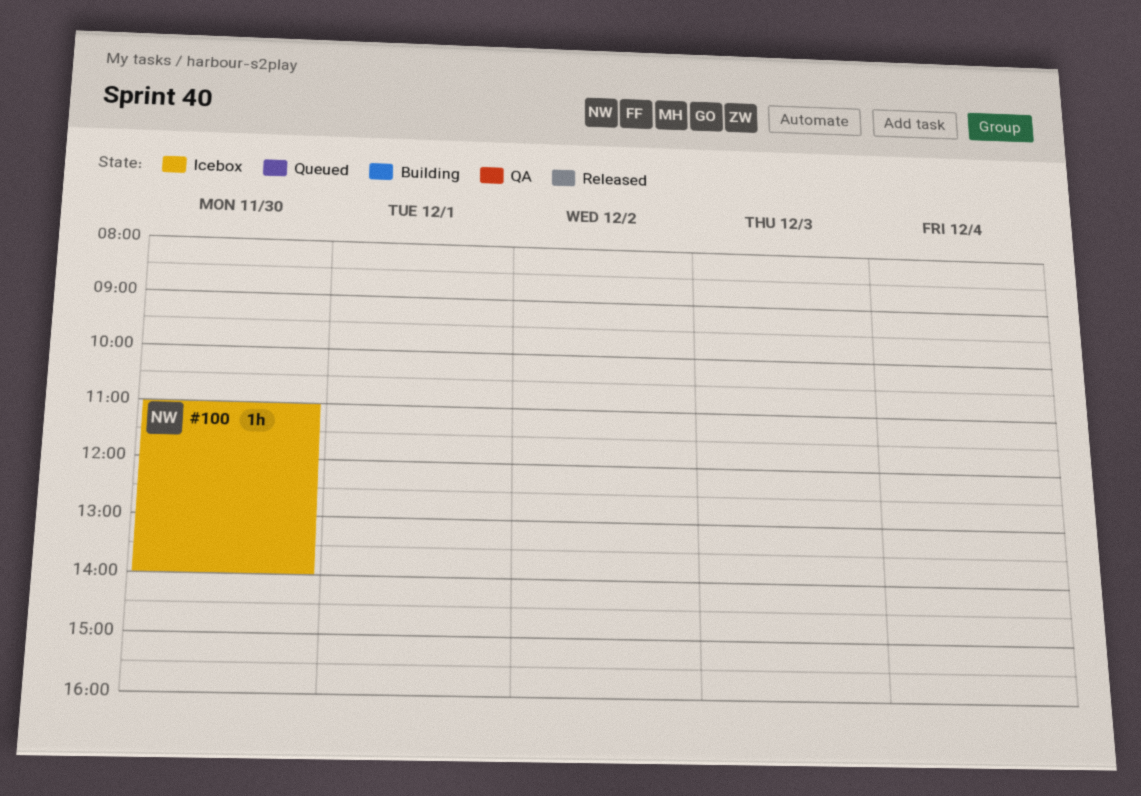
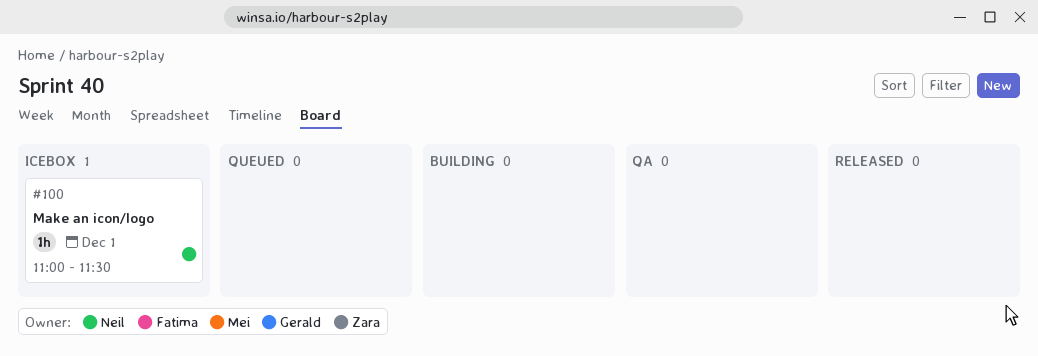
#100, day: Nov 30 -> Dec 1
#100, ends: 14:00 -> 11:30

